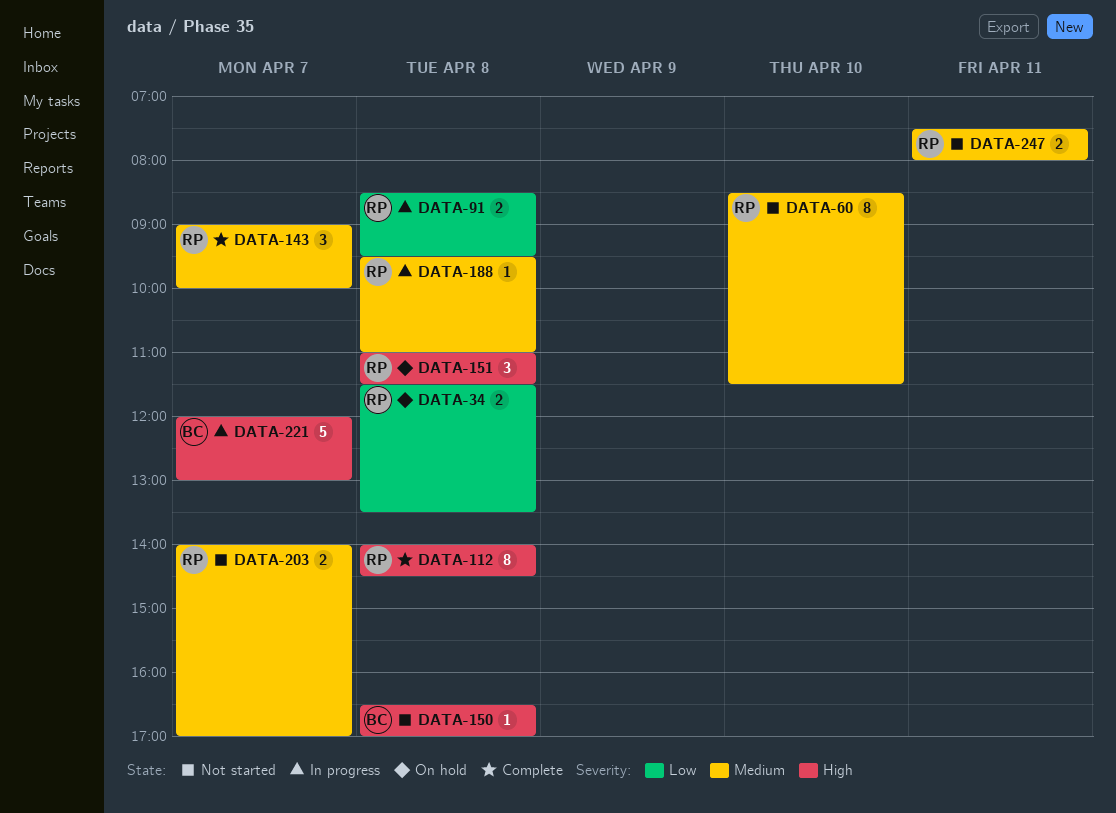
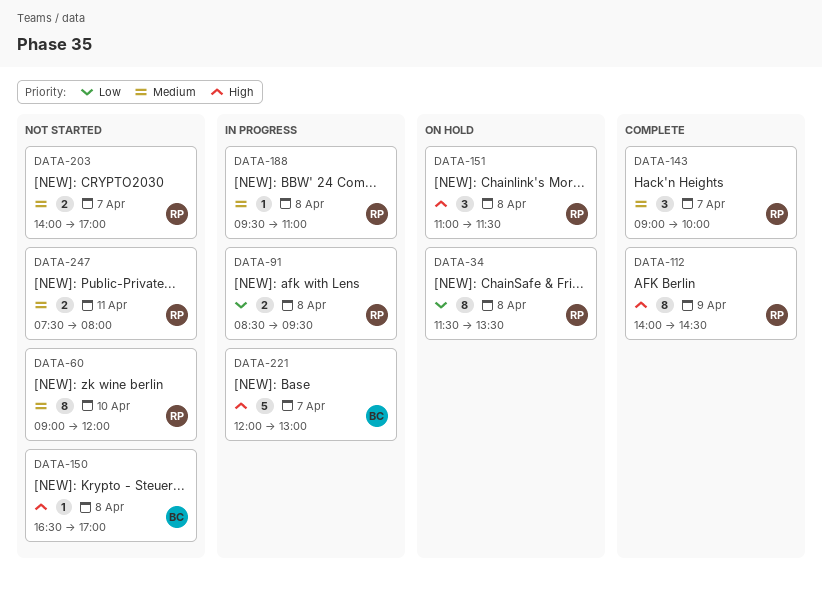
DATA-34, estimate: 2 -> 8
DATA-60, begins: 08:30 -> 09:00
DATA-60, ends: 11:30 -> 12:00
DATA-112, day: Apr 8 -> Apr 9

